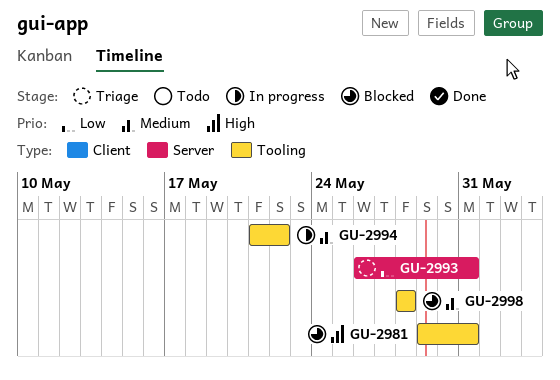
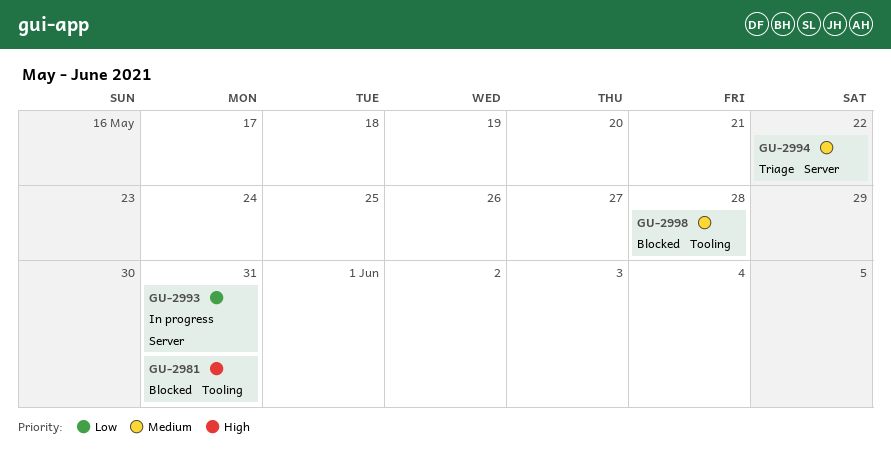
GU-2993, status: Triage -> In progress
GU-2994, status: In progress -> Triage
GU-2994, label: Tooling -> Server

